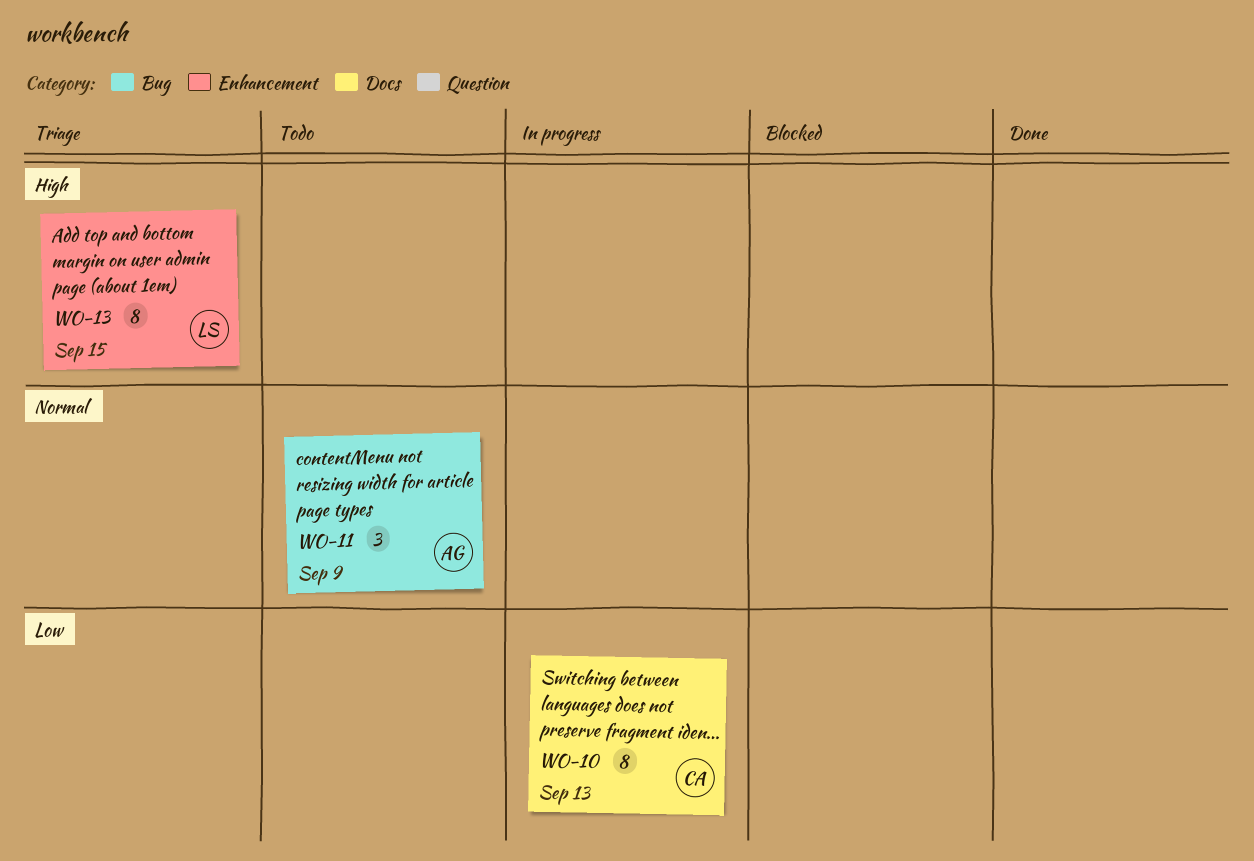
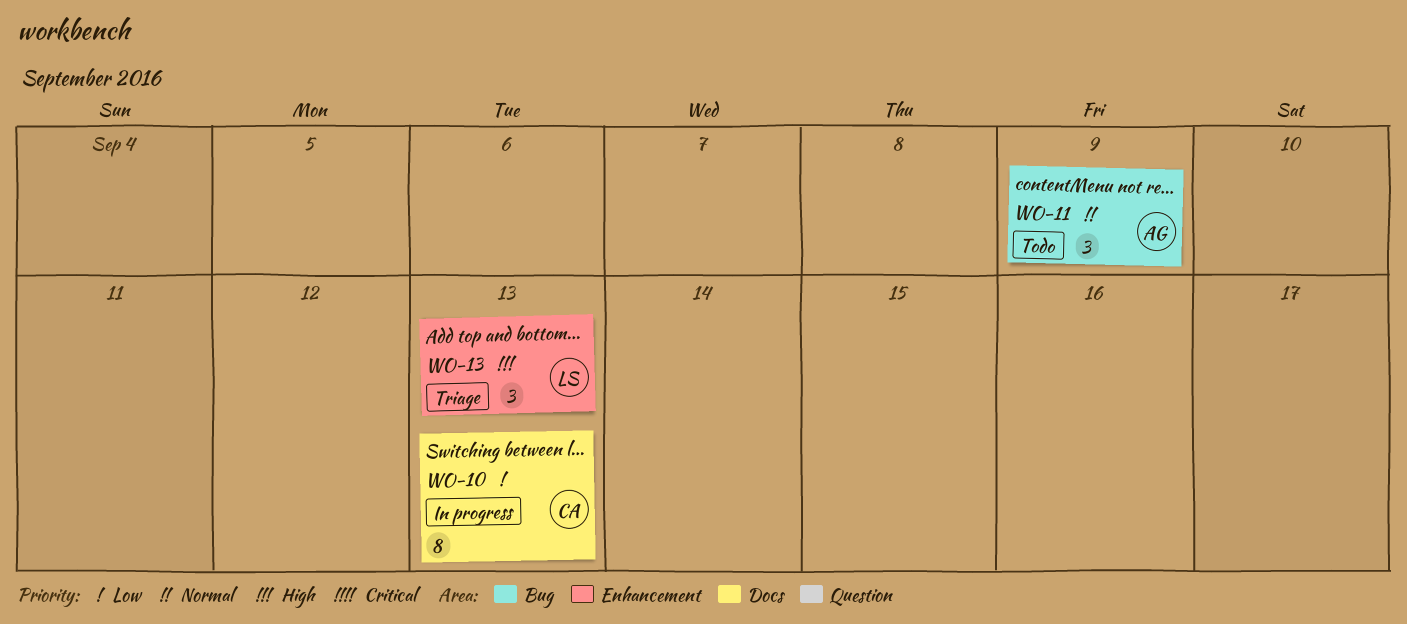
WO-13, estimate: 8 -> 3
WO-13, due: Sep 15 -> Sep 13

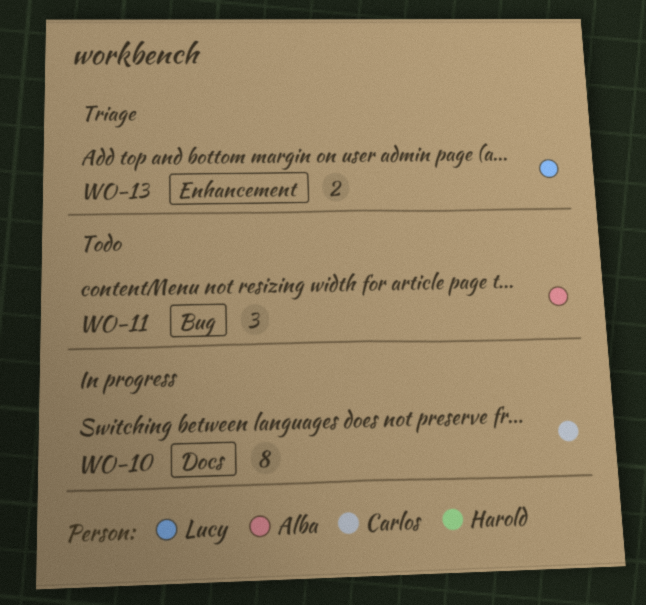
WO-13, estimate: 3 -> 2

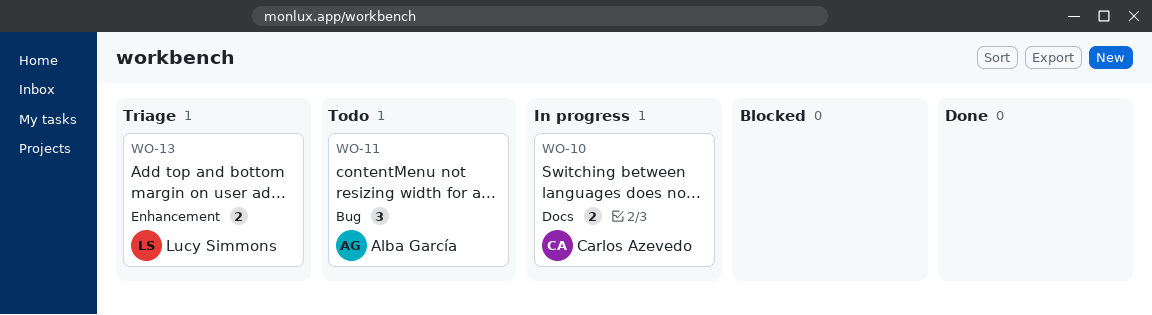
WO-10, estimate: 8 -> 2

